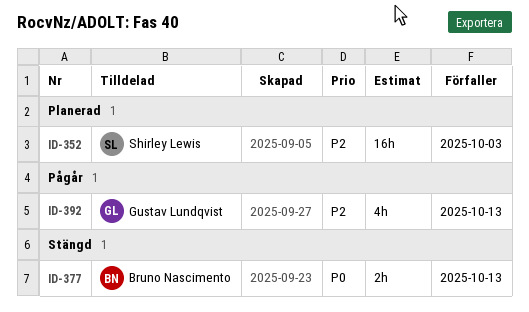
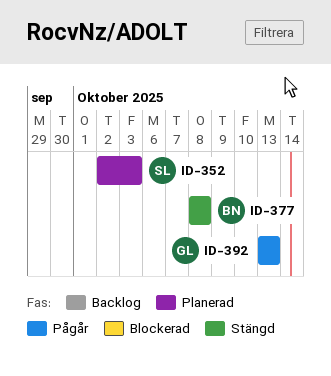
ID-377, due: Oct 13 -> Oct 8

